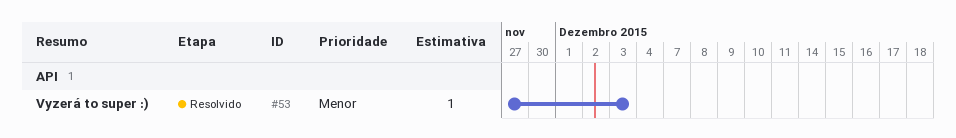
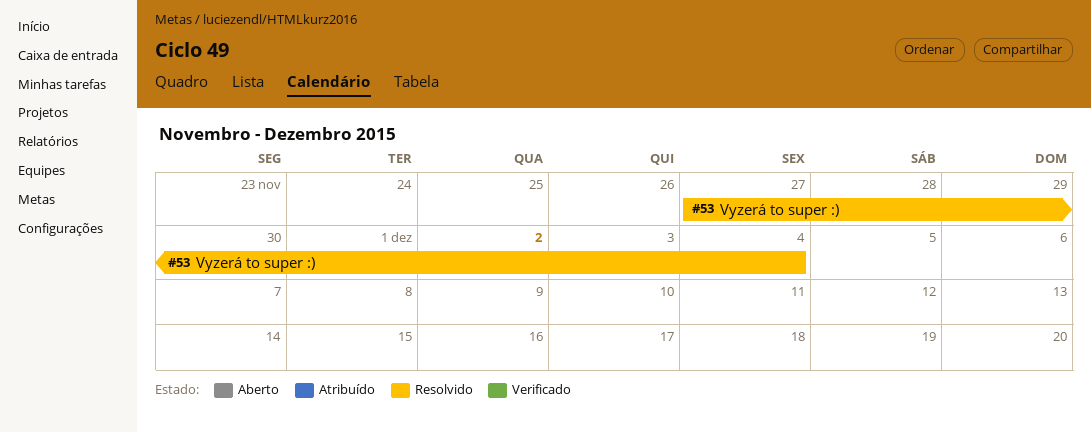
#53, due: Dec 3 -> Dec 4

